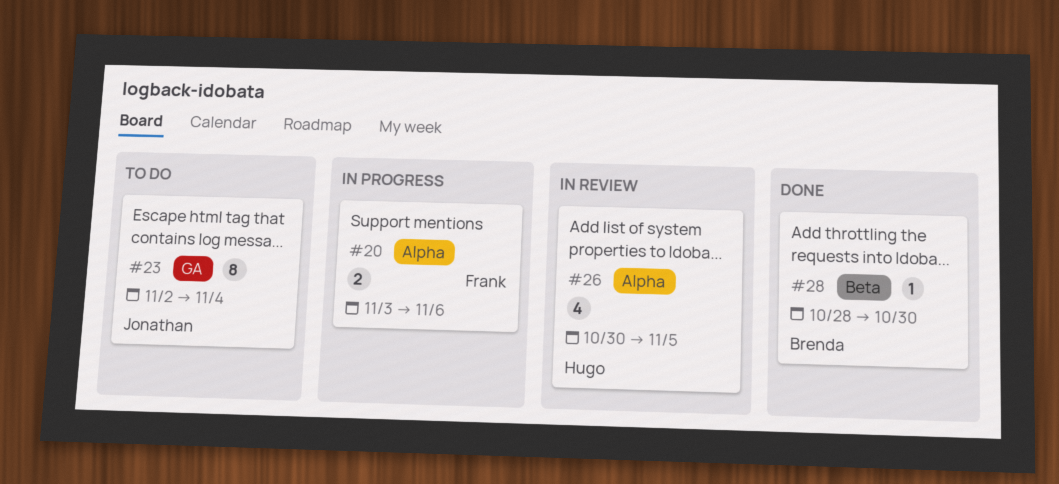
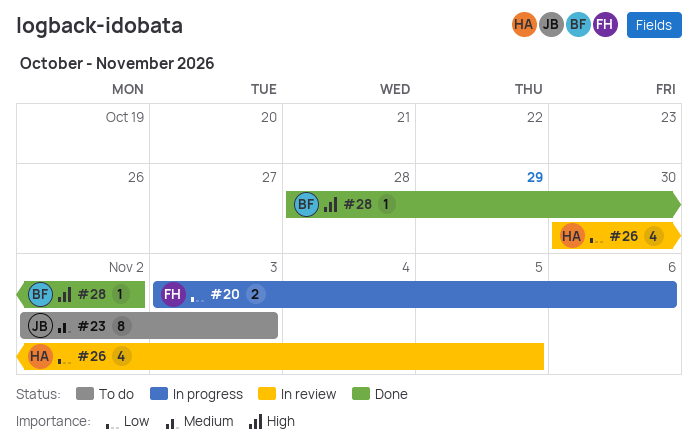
#23, due: Nov 4 -> Nov 3
#28, due: Oct 30 -> Nov 2

